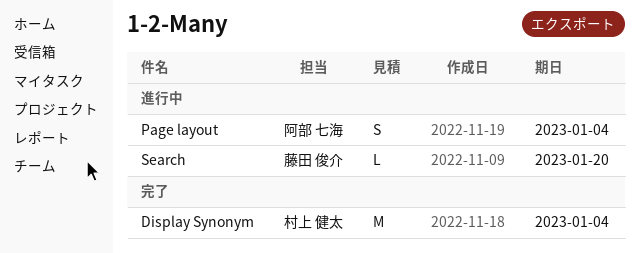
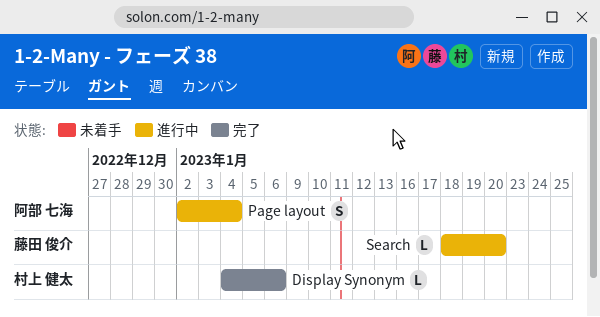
Display Synonym, estimate: M -> L
Display Synonym, due: Jan 4 -> Jan 6

